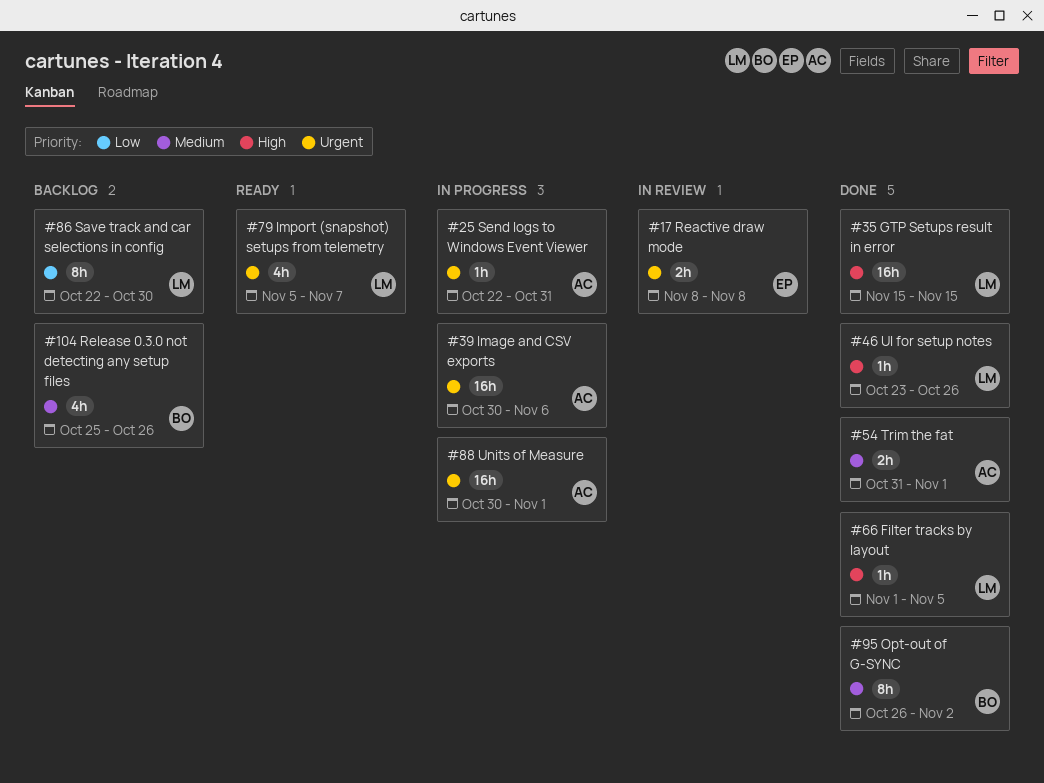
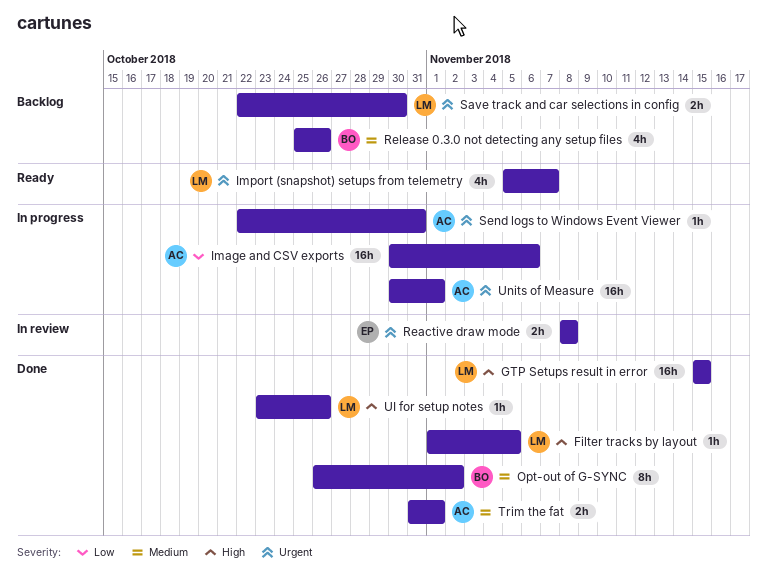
Image and CSV exports, priority: Urgent -> Low
Save track and car selections in config, priority: Low -> Urgent
Save track and car selections in config, estimate: 8h -> 2h

